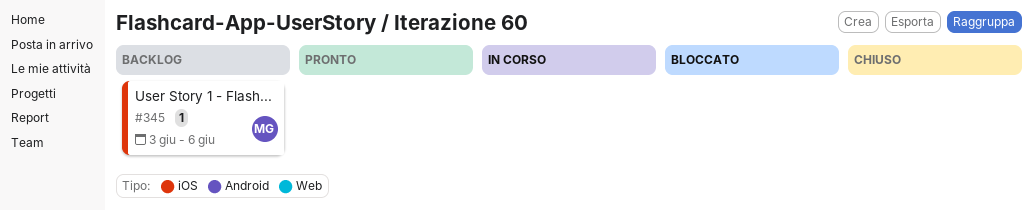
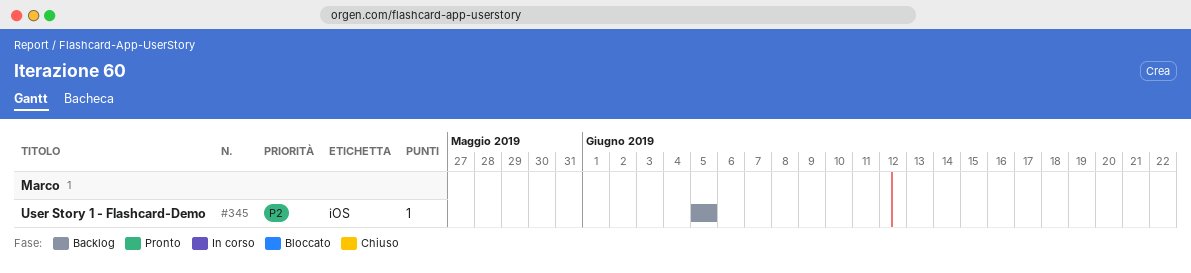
#345, start: Jun 3 -> Jun 5
#345, due: Jun 6 -> Jun 5

